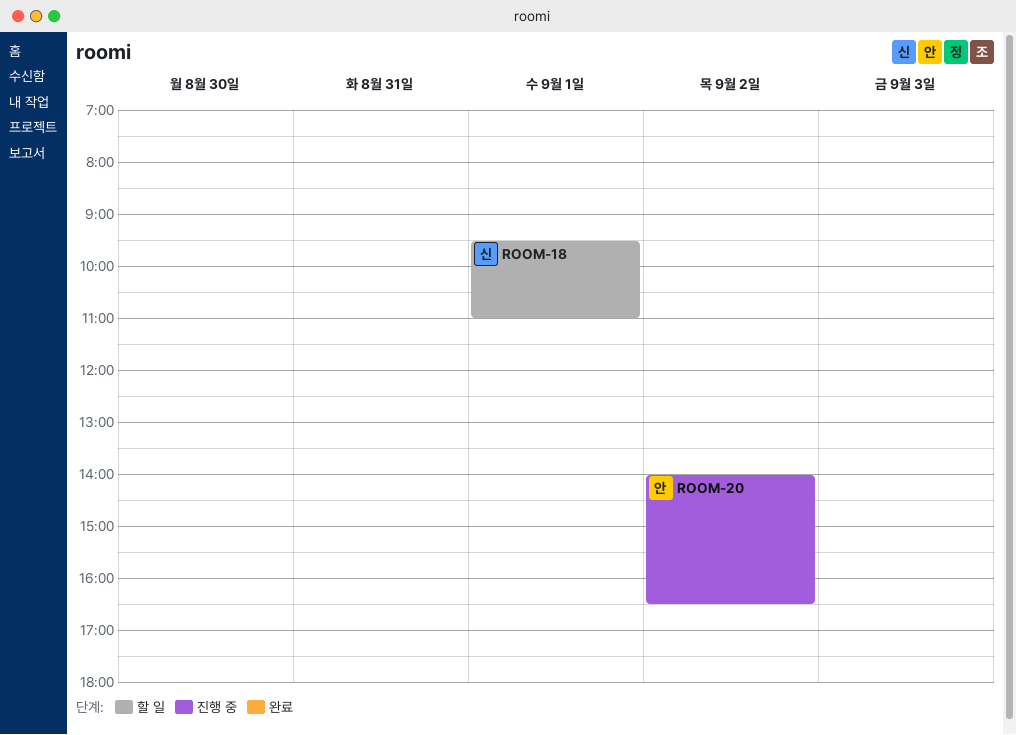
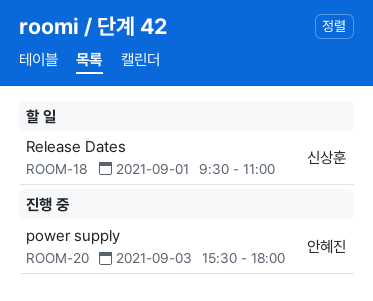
ROOM-20, day: Sep 2 -> Sep 3
ROOM-20, begins: 14:00 -> 15:30
ROOM-20, ends: 16:30 -> 18:00

